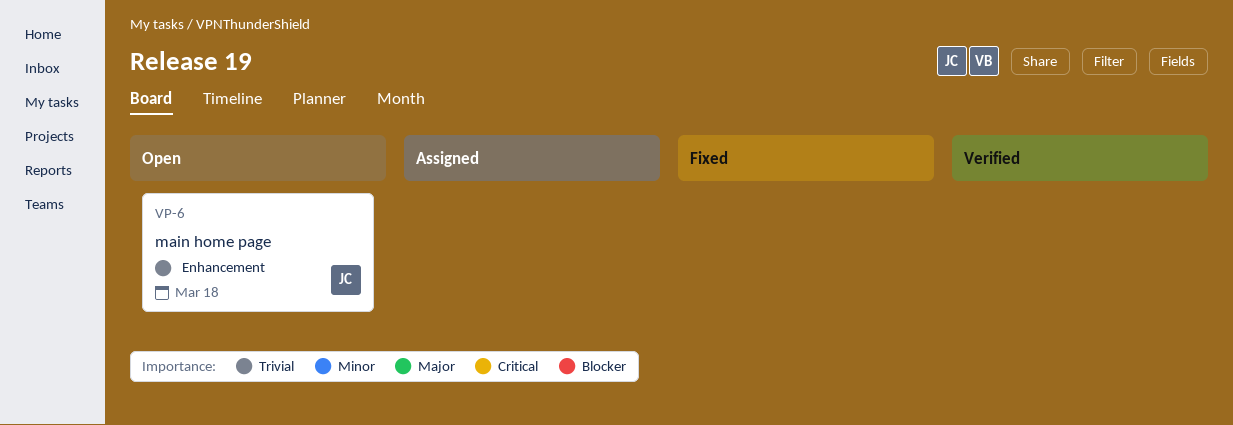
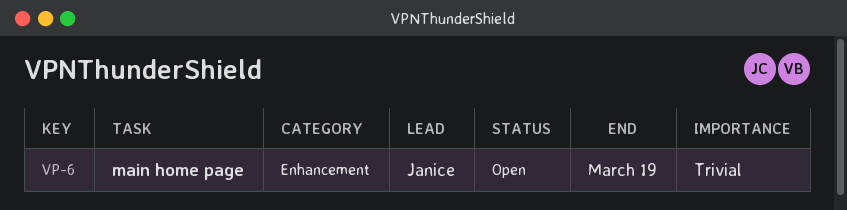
VP-6, due: Mar 18 -> Mar 19

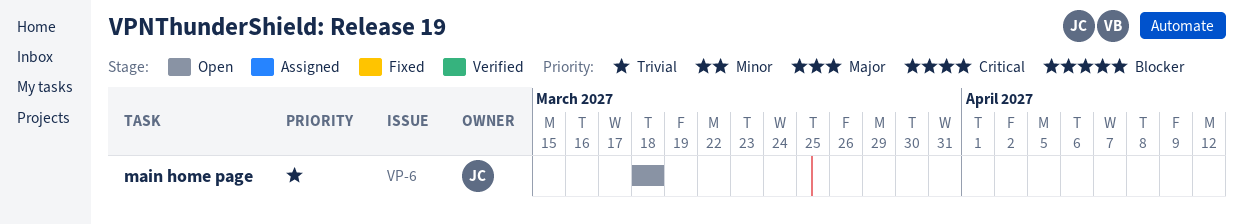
VP-6, due: Mar 19 -> Mar 18

